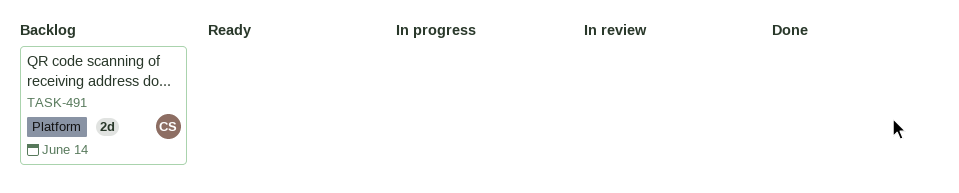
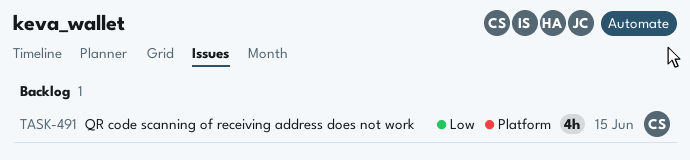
TASK-491, estimate: 2d -> 4h
TASK-491, due: Jun 14 -> Jun 15

